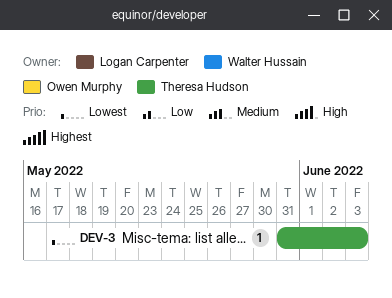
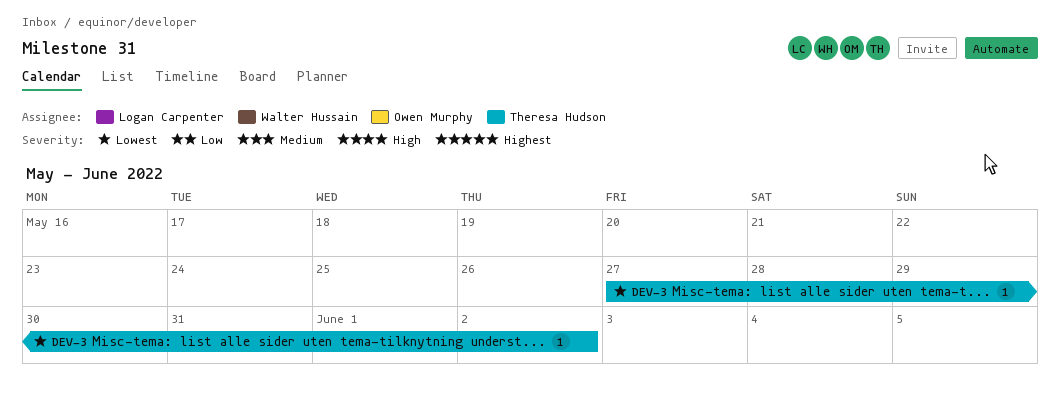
DEV-3, start: May 31 -> May 27
DEV-3, due: Jun 3 -> Jun 2

